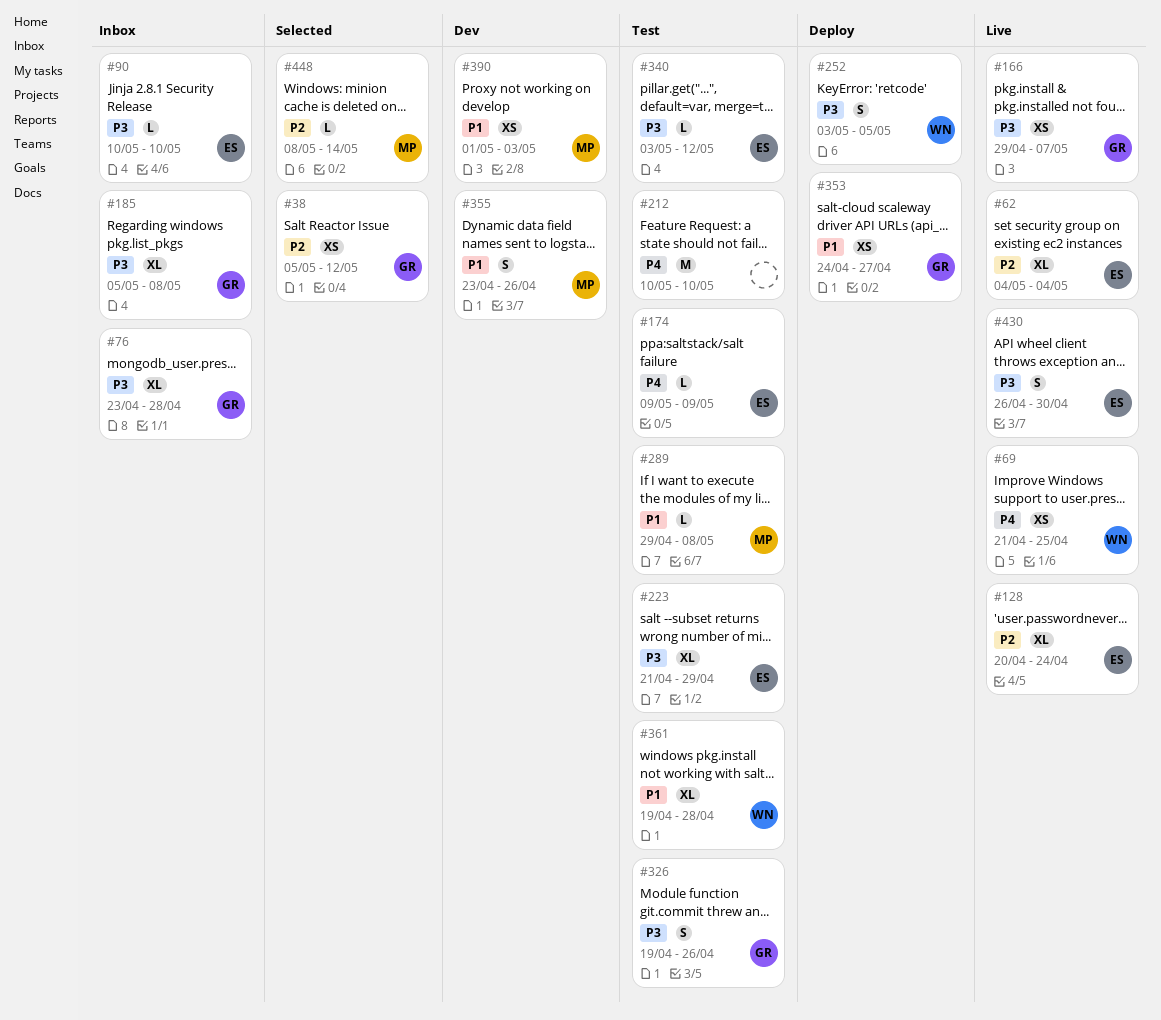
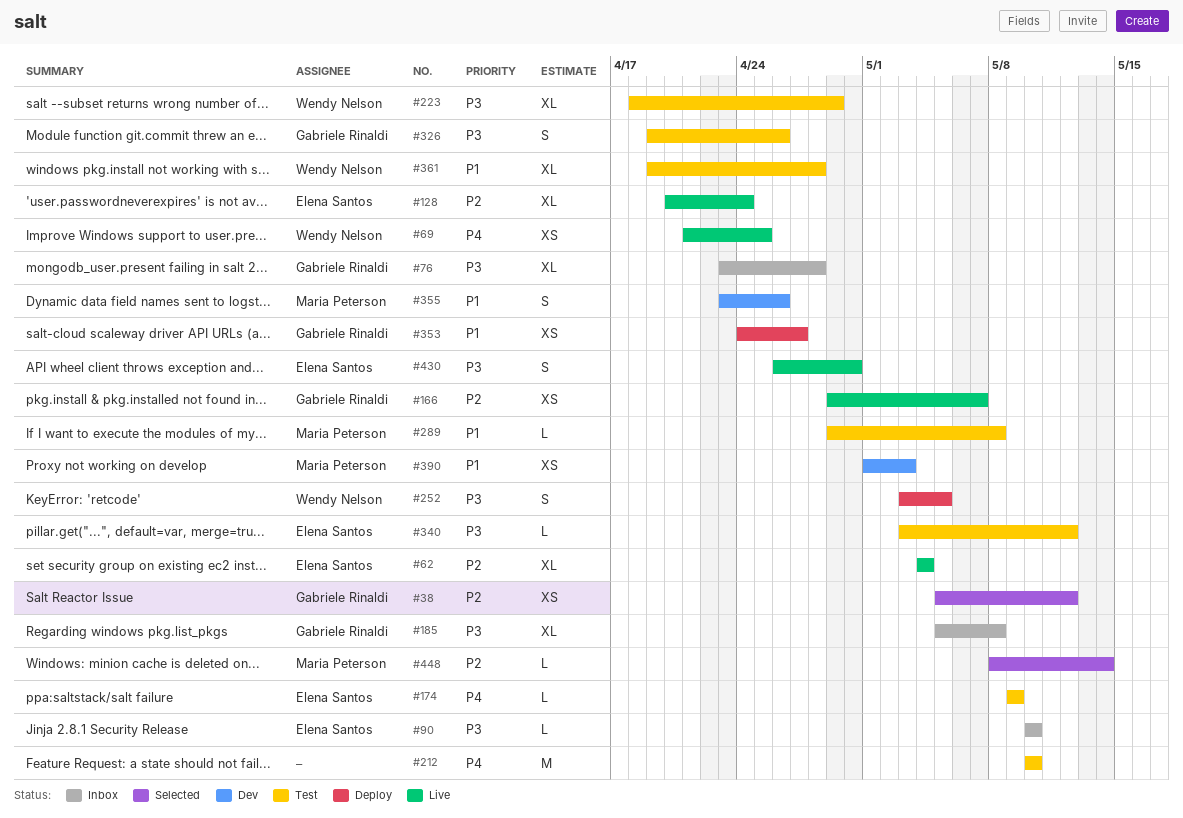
#166, priority: P3 -> P2
#223, owner: Elena Santos -> Wendy Nelson
#223, start: Apr 21 -> Apr 18

